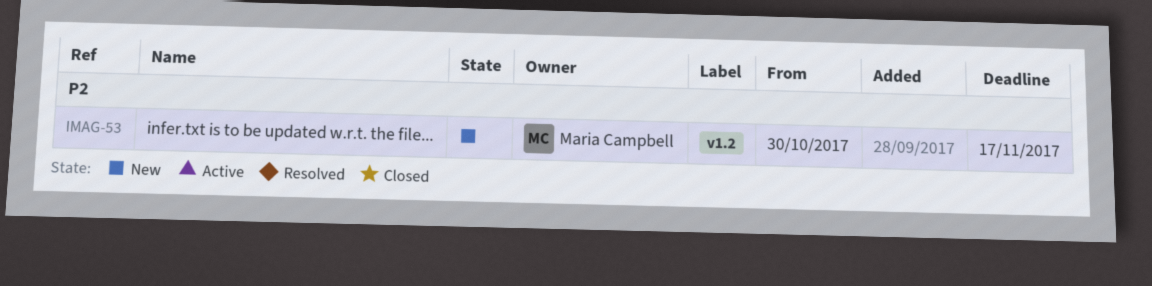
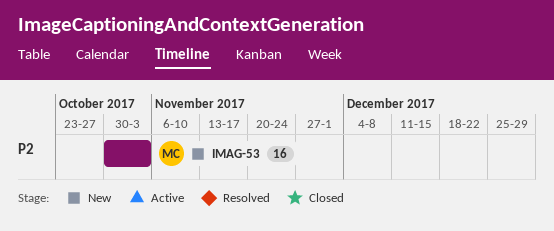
IMAG-53, due: Nov 17 -> Nov 3

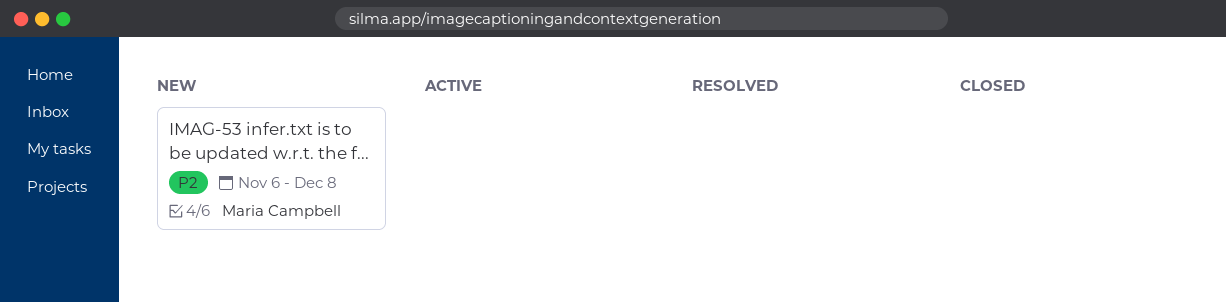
IMAG-53, start: Oct 30 -> Nov 6
IMAG-53, due: Nov 3 -> Dec 8

